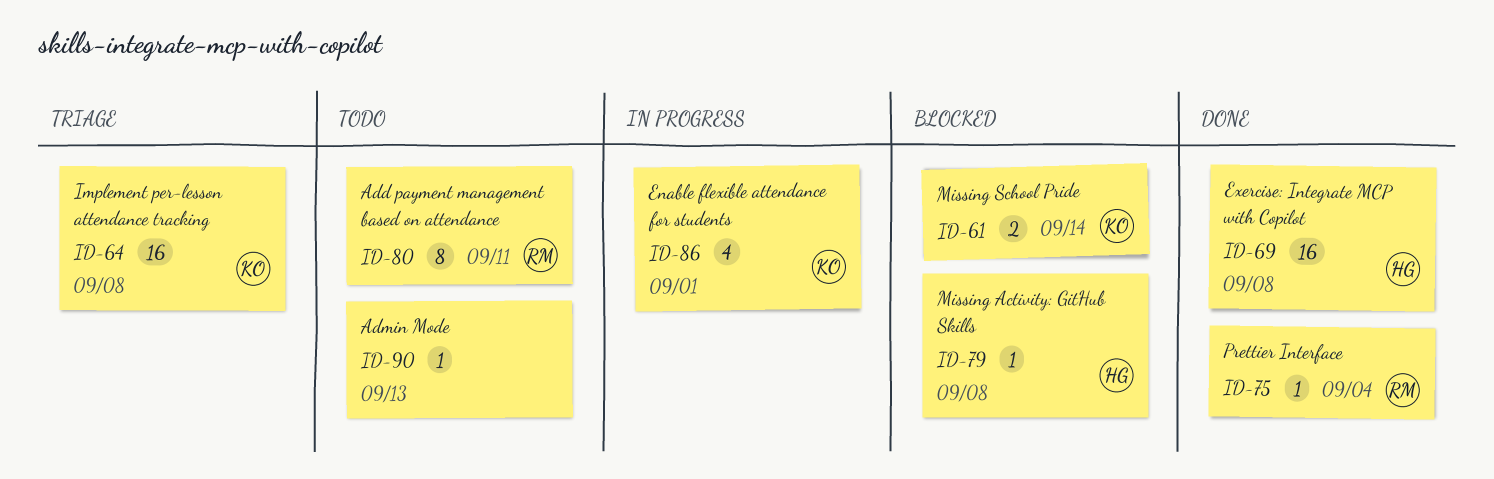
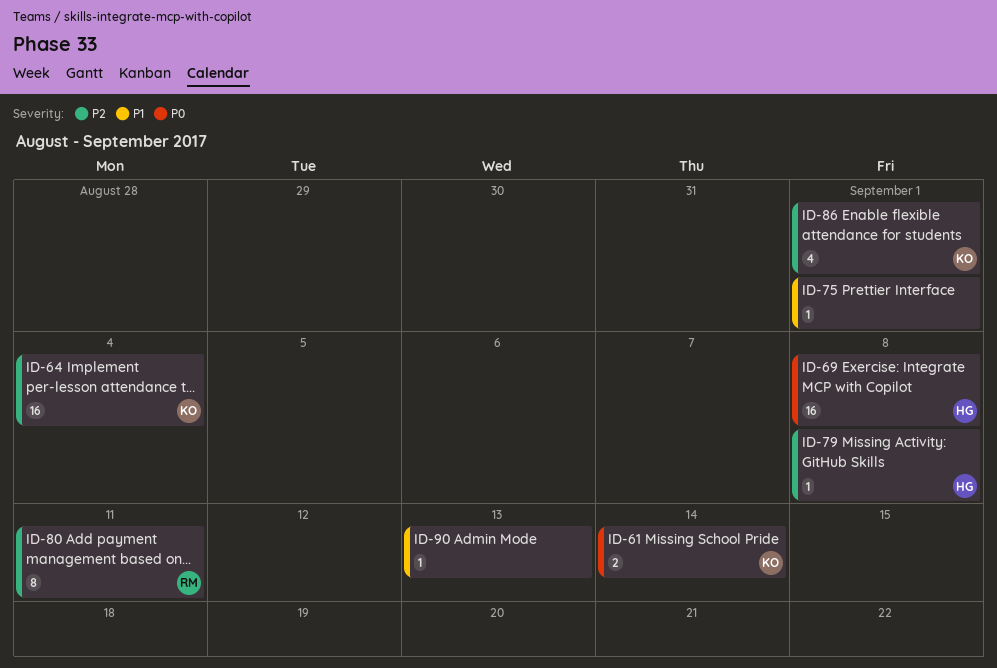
ID-64, due: Sep 8 -> Sep 4
ID-75, owner: RM -> none
ID-75, due: Sep 4 -> Sep 1

